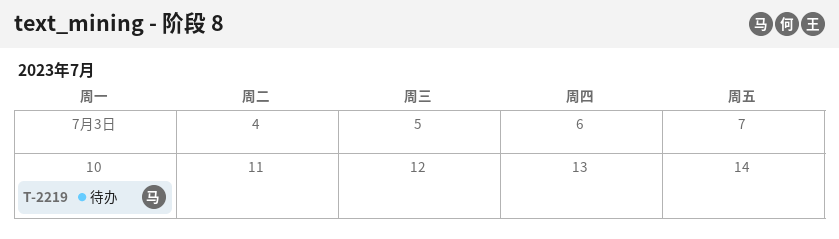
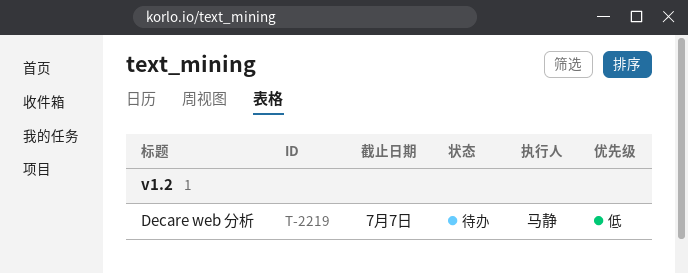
T-2219, due: Jul 10 -> Jul 7

